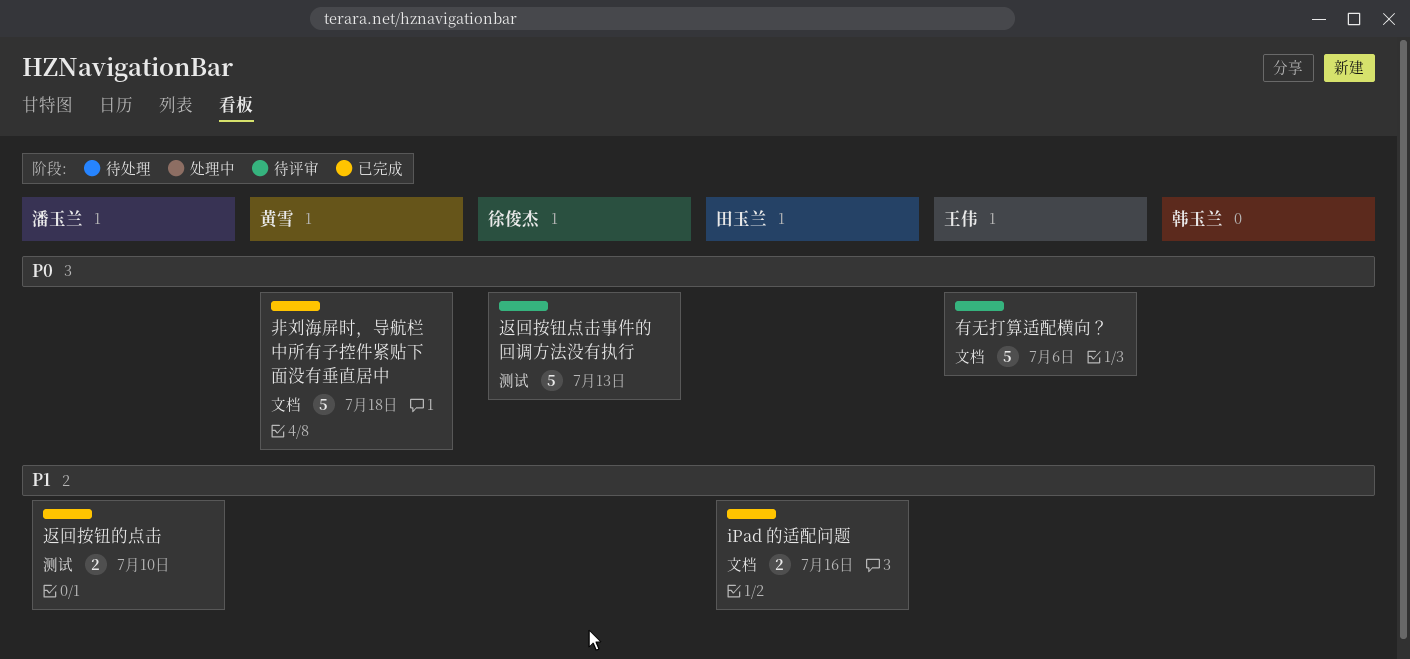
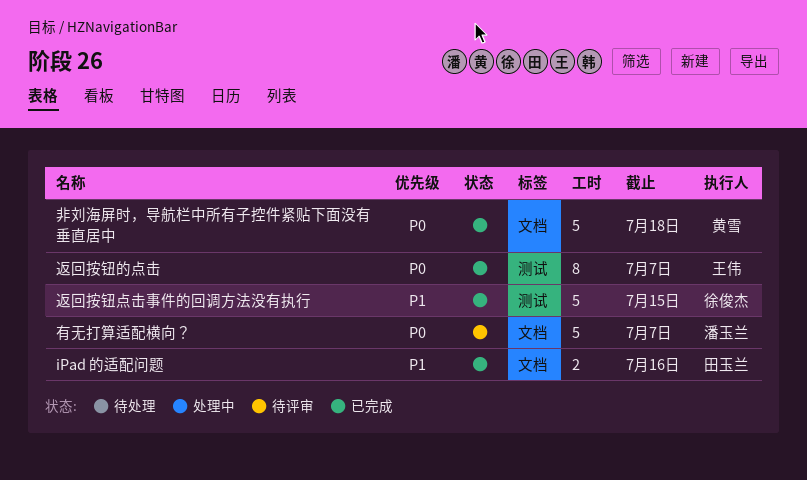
有无打算适配横向？, owner: 王伟 -> 潘玉兰
有无打算适配横向？, due: Jul 6 -> Jul 7
返回按钮点击事件的回调方法没有执行, status: 待评审 -> 已完成
返回按钮点击事件的回调方法没有执行, priority: P0 -> P1
返回按钮点击事件的回调方法没有执行, due: Jul 13 -> Jul 15
返回按钮的点击, owner: 潘玉兰 -> 王伟
返回按钮的点击, priority: P1 -> P0
返回按钮的点击, estimate: 2 -> 8
返回按钮的点击, due: Jul 10 -> Jul 7

